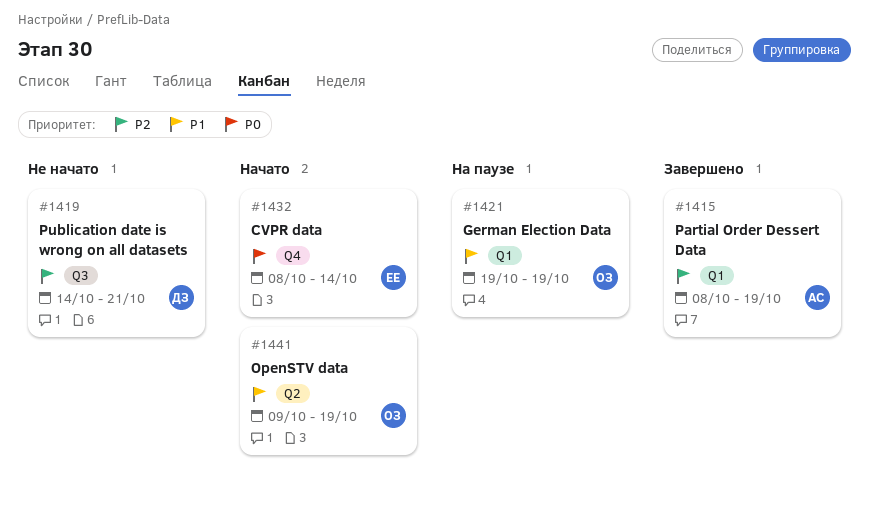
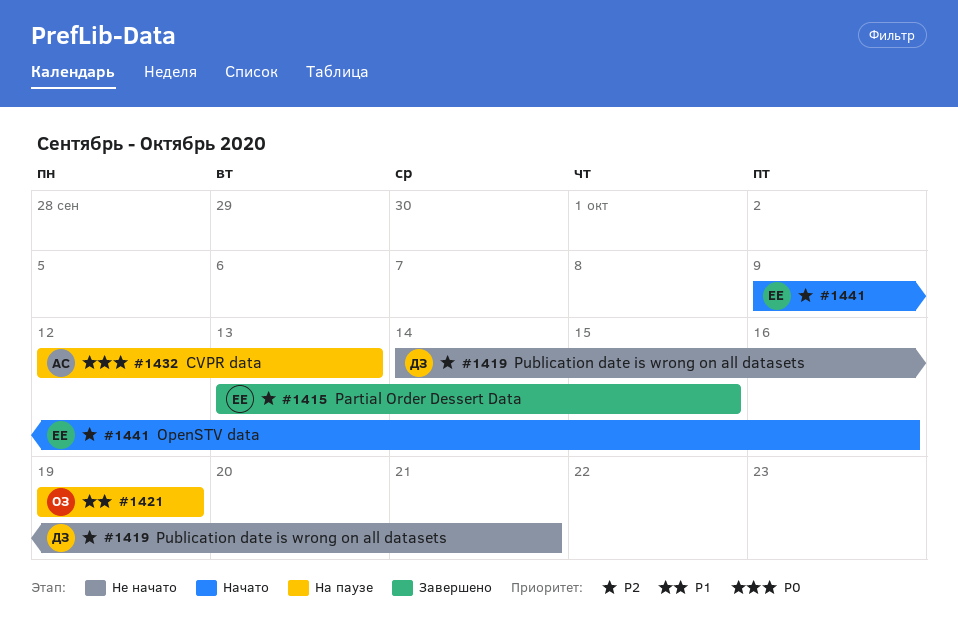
#1415, owner: АС -> ЕЕ
#1415, start: Oct 8 -> Oct 13
#1415, due: Oct 19 -> Oct 15
#1432, status: Начато -> На паузе
#1432, owner: ЕЕ -> АС
#1432, start: Oct 8 -> Oct 12
#1432, due: Oct 14 -> Oct 13
#1441, owner: ОЗ -> ЕЕ
#1441, priority: P1 -> P2
#1441, due: Oct 19 -> Oct 16

